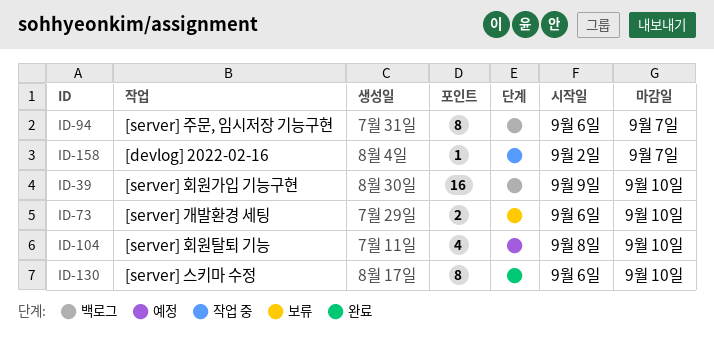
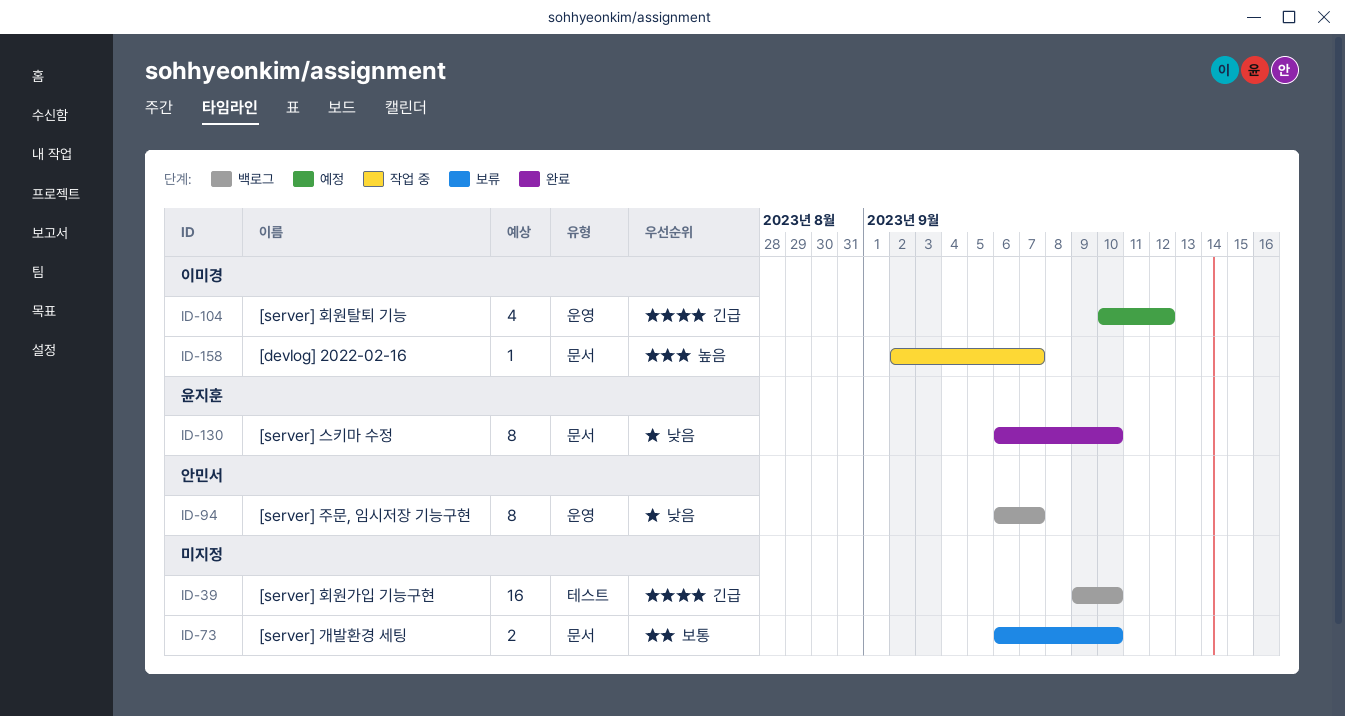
ID-104, start: Sep 8 -> Sep 10
ID-104, due: Sep 10 -> Sep 12

